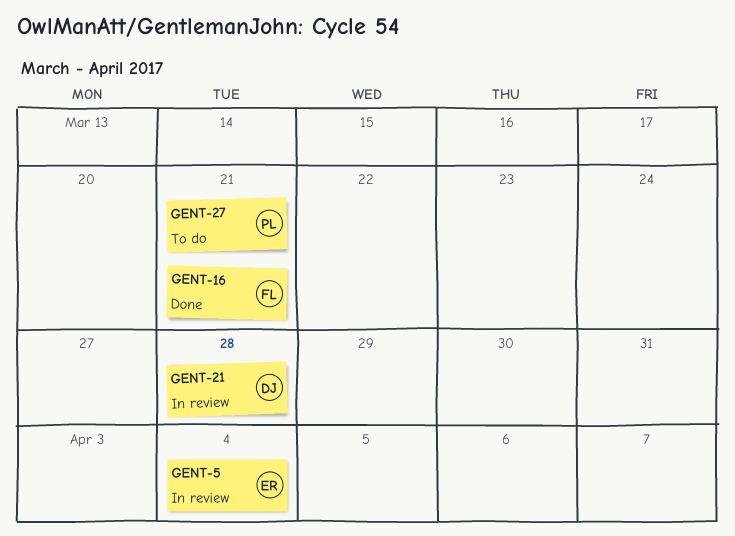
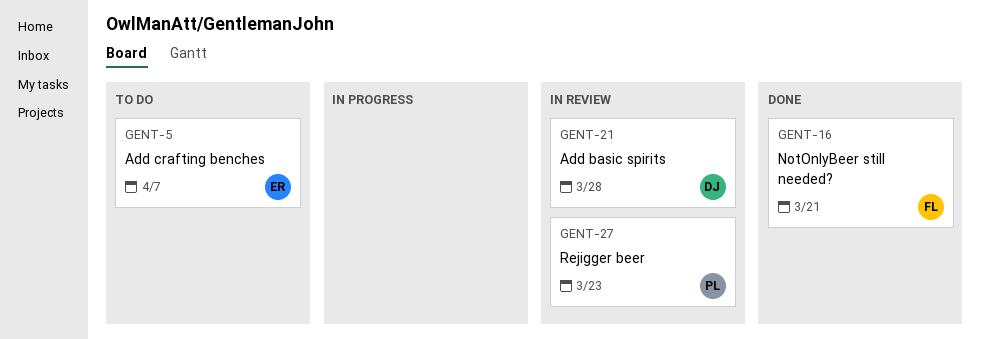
GENT-5, status: In review -> To do
GENT-5, due: Apr 4 -> Apr 7
GENT-27, status: To do -> In review
GENT-27, due: Mar 21 -> Mar 23

